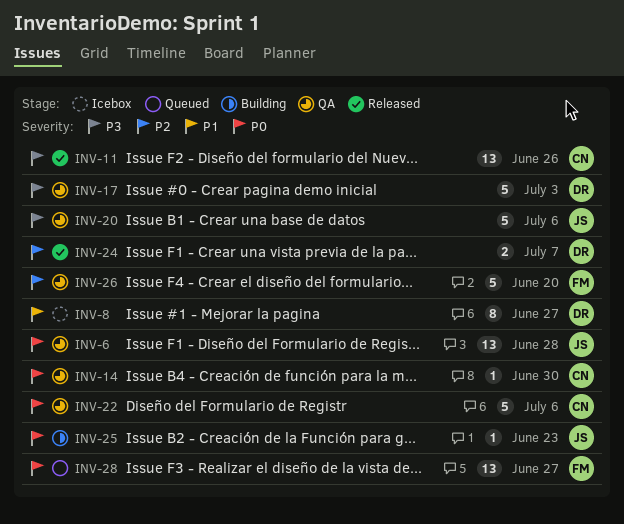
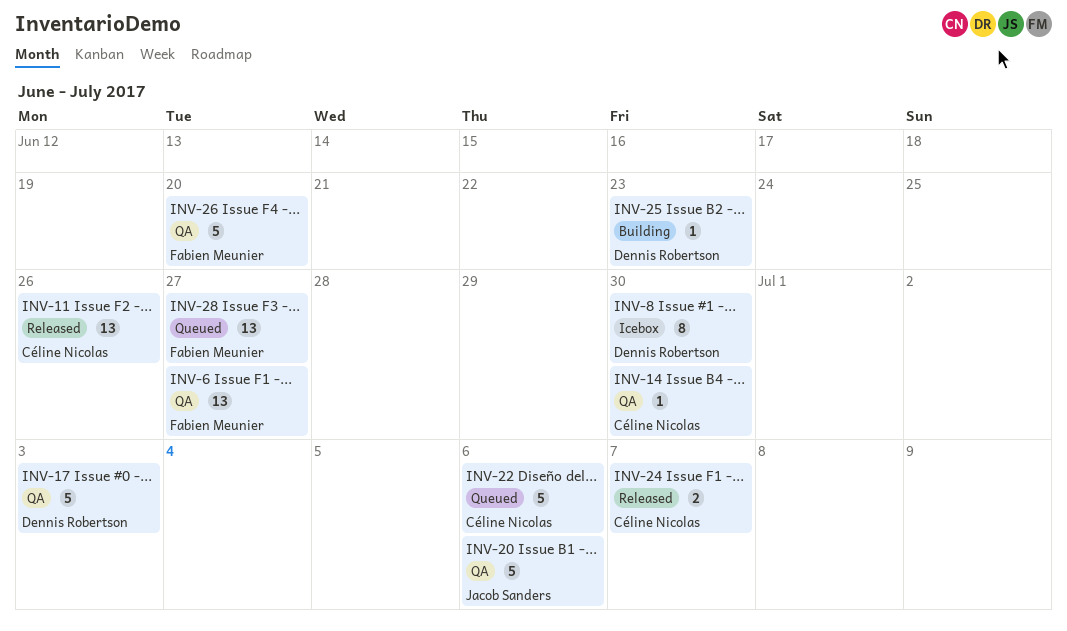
INV-6, owner: Jacob Sanders -> Fabien Meunier
INV-6, due: Jun 28 -> Jun 27
INV-8, due: Jun 27 -> Jun 30
INV-22, status: QA -> Queued
INV-24, owner: Dennis Robertson -> Céline Nicolas
INV-25, owner: Jacob Sanders -> Dennis Robertson

